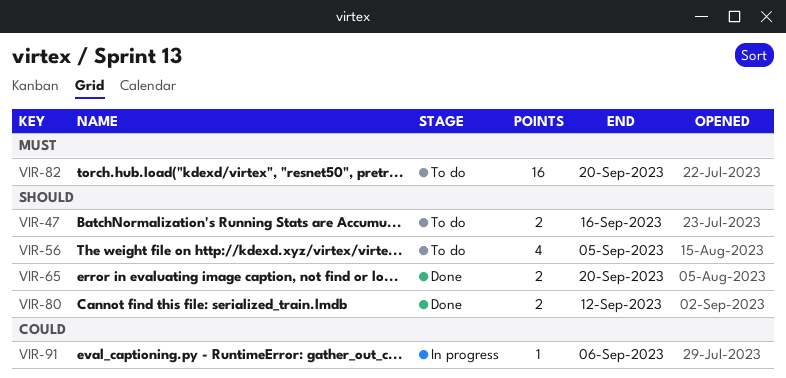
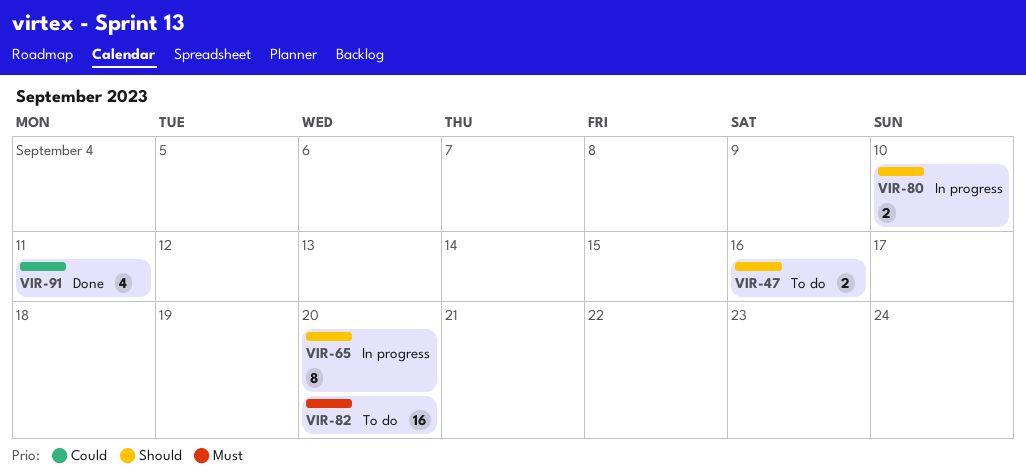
VIR-56: present -> none
VIR-65, status: Done -> In progress
VIR-65, estimate: 2 -> 8
VIR-80, status: Done -> In progress
VIR-80, due: Sep 12 -> Sep 10
VIR-91, status: In progress -> Done
VIR-91, estimate: 1 -> 4
VIR-91, due: Sep 6 -> Sep 11

